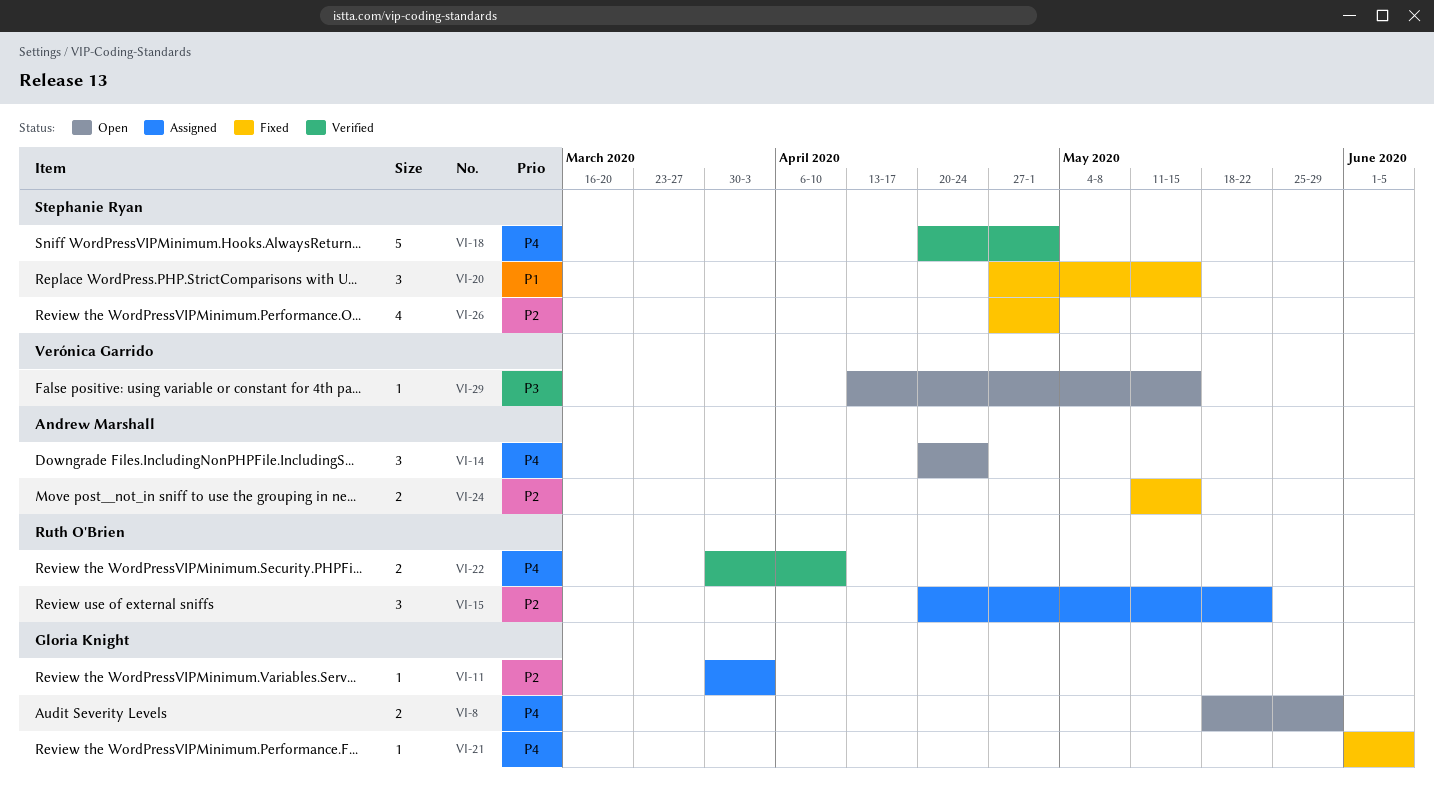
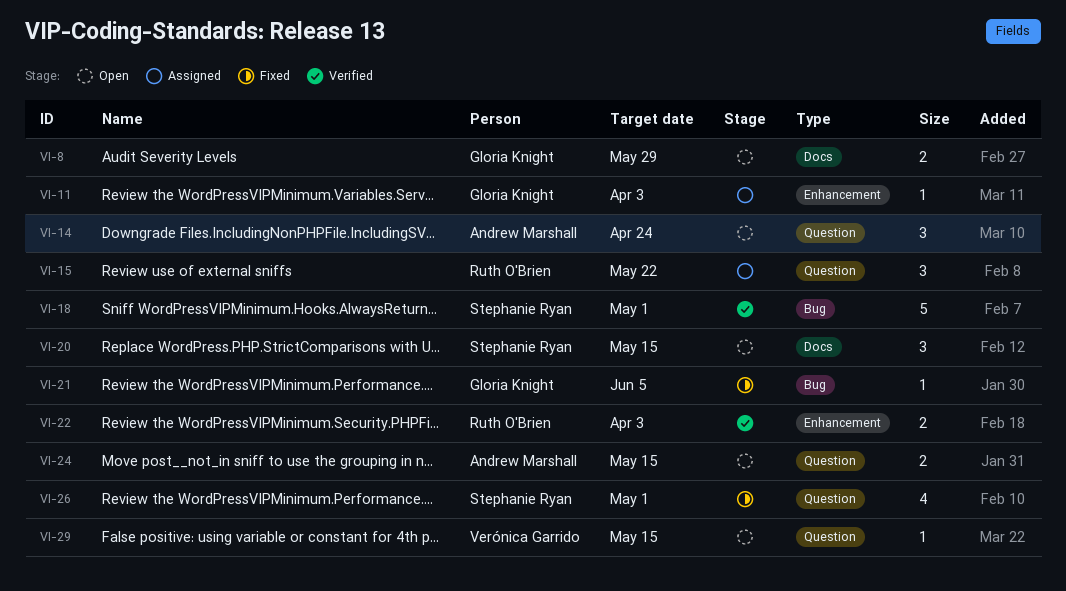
VI-20, status: Fixed -> Open
VI-22, due: Apr 10 -> Apr 3
VI-24, status: Fixed -> Open

